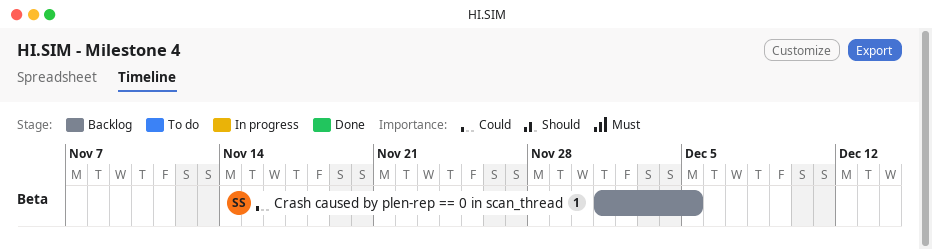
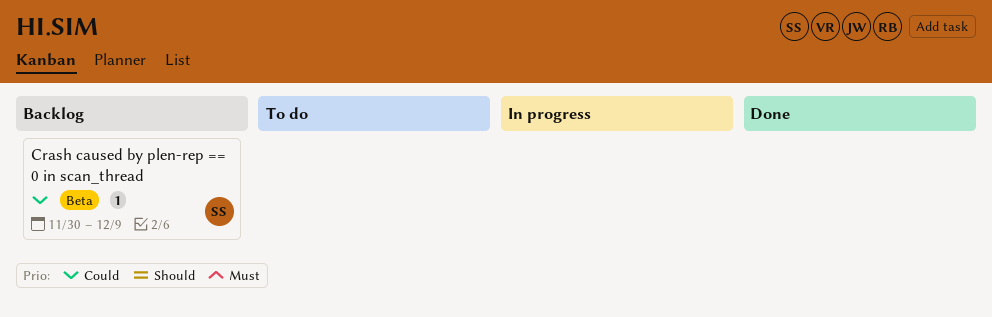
Crash caused by plen-rep == 0 in scan_thread, start: Dec 1 -> Nov 30
Crash caused by plen-rep == 0 in scan_thread, due: Dec 5 -> Dec 9

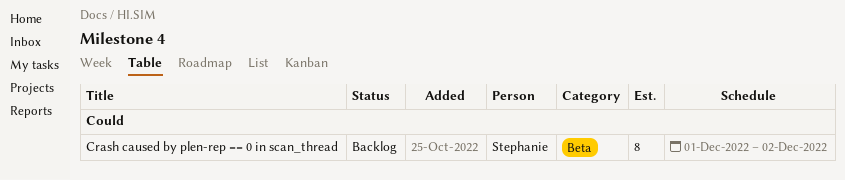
Crash caused by plen-rep == 0 in scan_thread, estimate: 1 -> 8
Crash caused by plen-rep == 0 in scan_thread, start: Nov 30 -> Dec 1
Crash caused by plen-rep == 0 in scan_thread, due: Dec 9 -> Dec 2

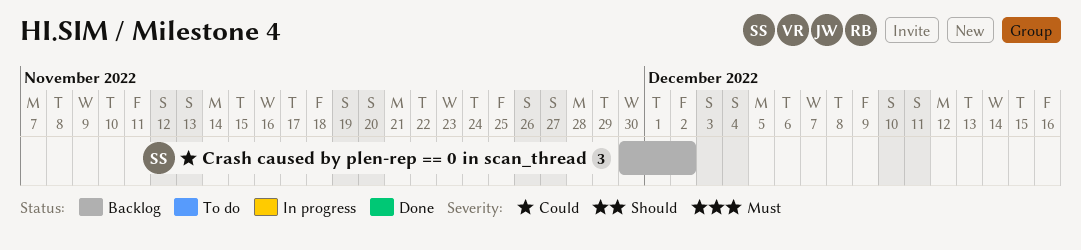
Crash caused by plen-rep == 0 in scan_thread, estimate: 8 -> 3
Crash caused by plen-rep == 0 in scan_thread, start: Dec 1 -> Nov 30

